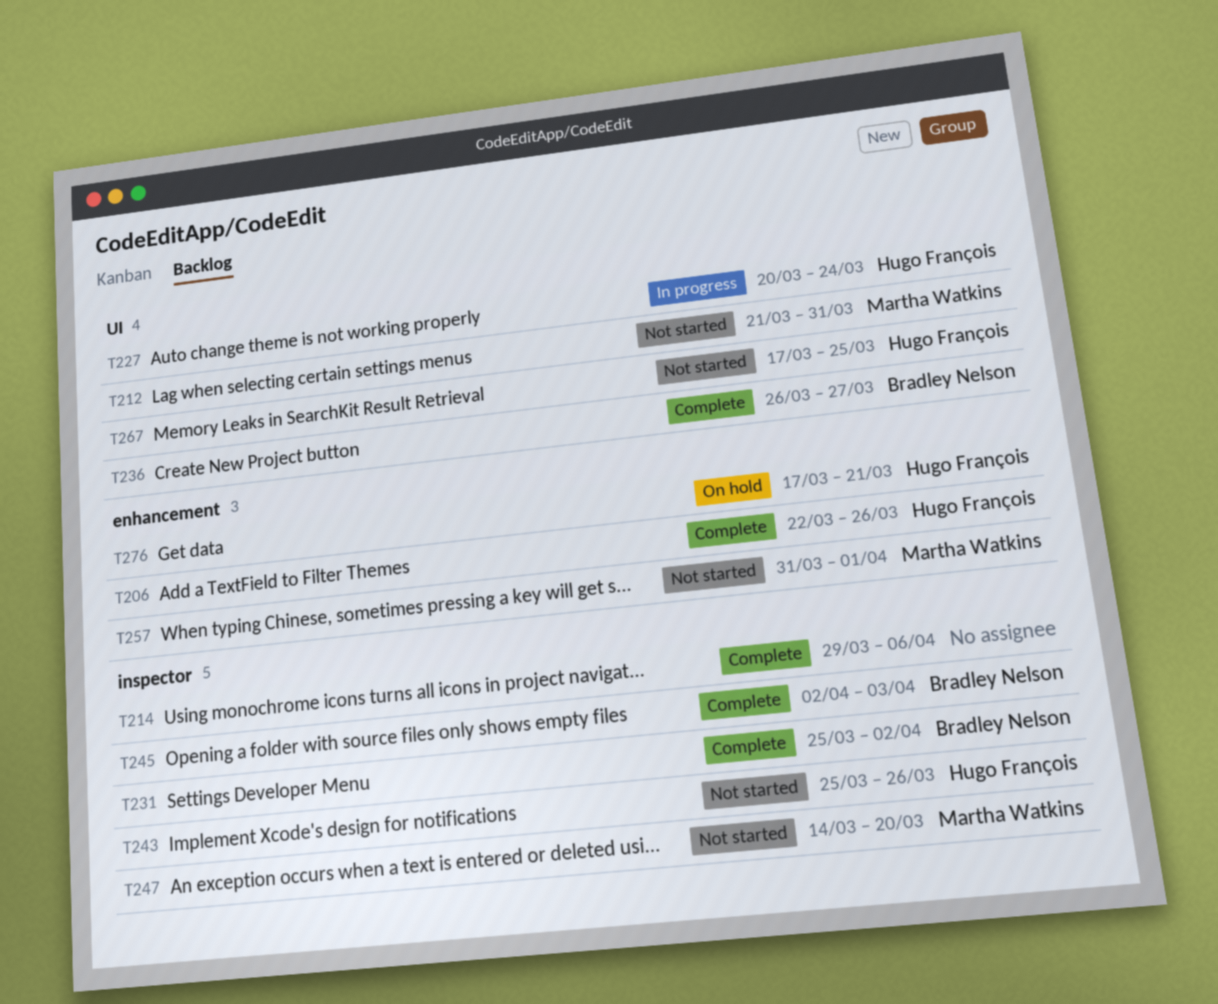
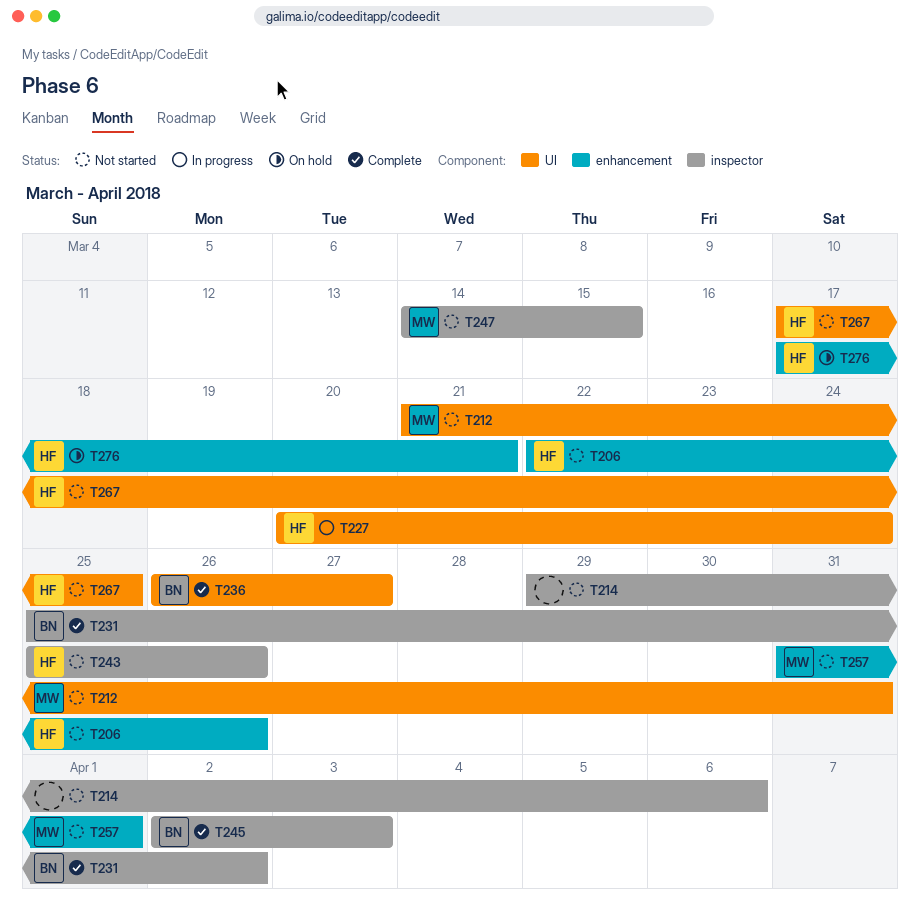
T206, status: Complete -> Not started
T214, status: Complete -> Not started
T247, due: Mar 20 -> Mar 15

